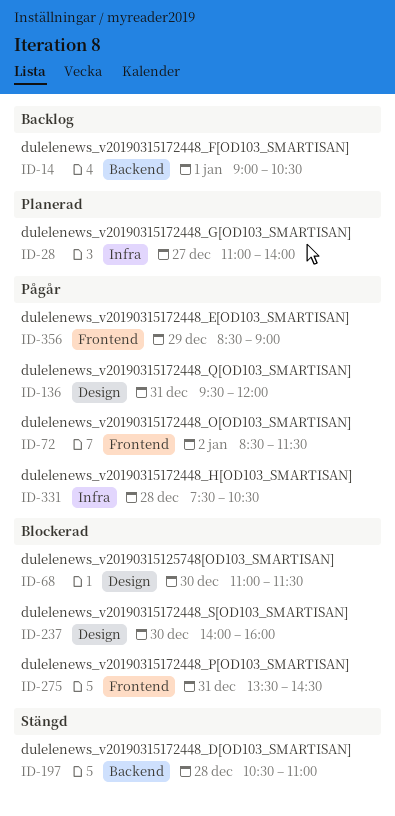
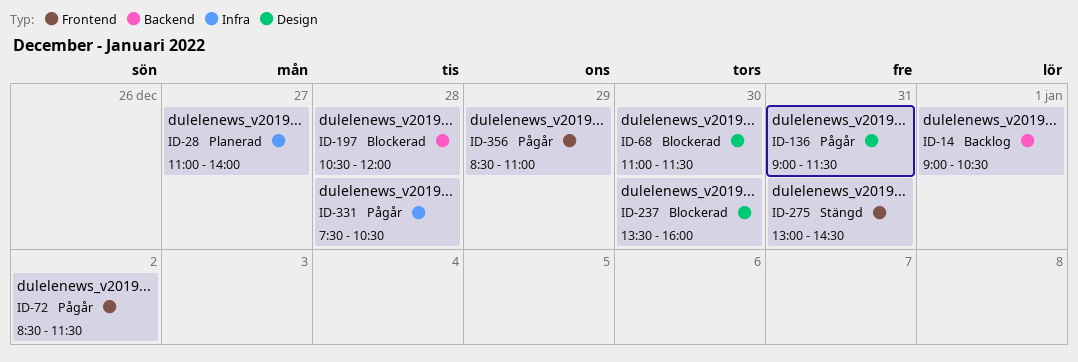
ID-136, begins: 09:30 -> 09:00
ID-136, ends: 12:00 -> 11:30
ID-197, status: Stängd -> Blockerad
ID-197, ends: 11:00 -> 12:00
ID-237, begins: 14:00 -> 13:30
ID-275, status: Blockerad -> Stängd
ID-275, begins: 13:30 -> 13:00
ID-356, ends: 09:00 -> 11:00

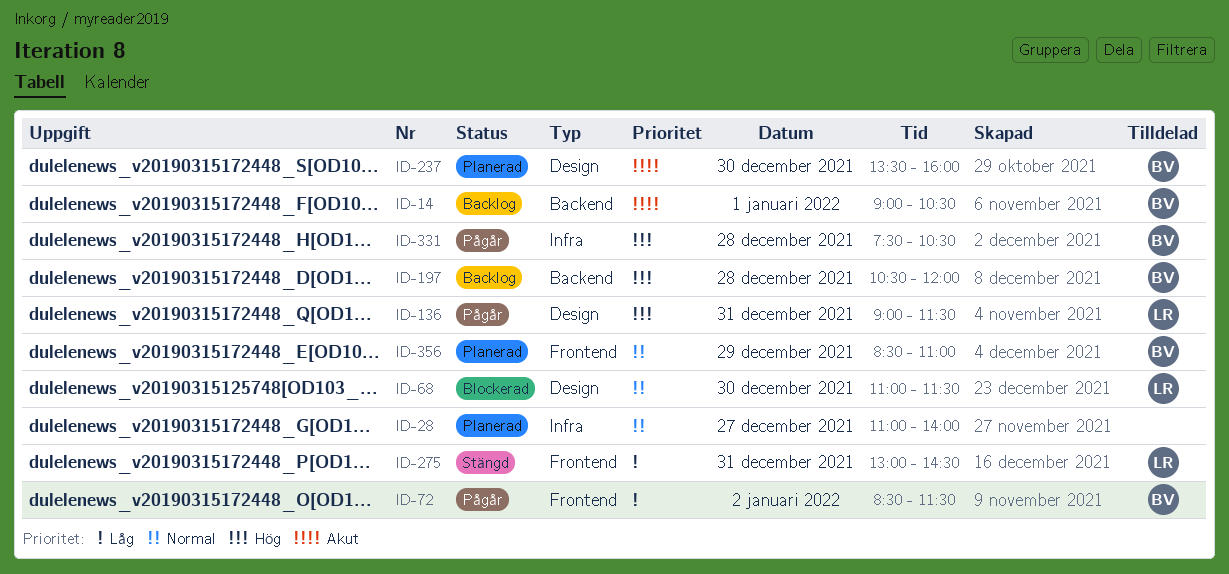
ID-197, status: Blockerad -> Backlog
ID-237, status: Blockerad -> Planerad
ID-356, status: Pågår -> Planerad

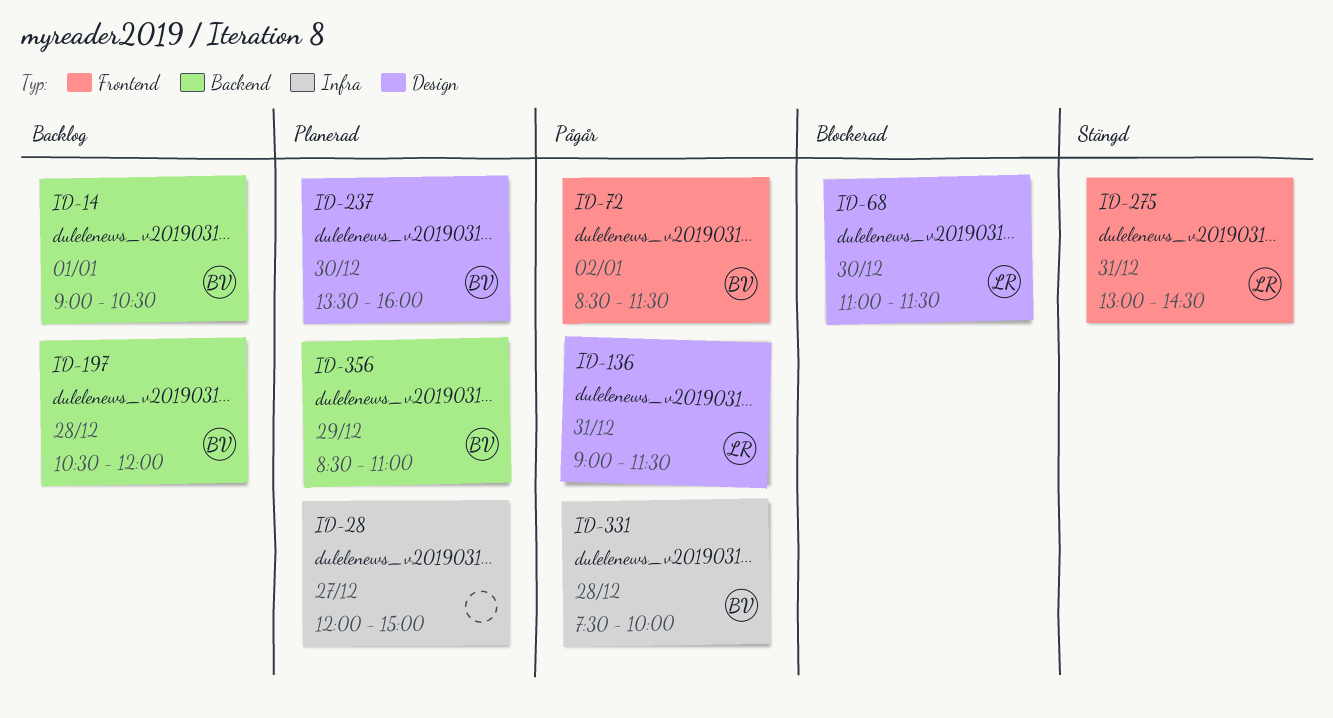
ID-28, begins: 11:00 -> 12:00
ID-28, ends: 14:00 -> 15:00
ID-331, ends: 10:30 -> 10:00
ID-356, label: Frontend -> Backend

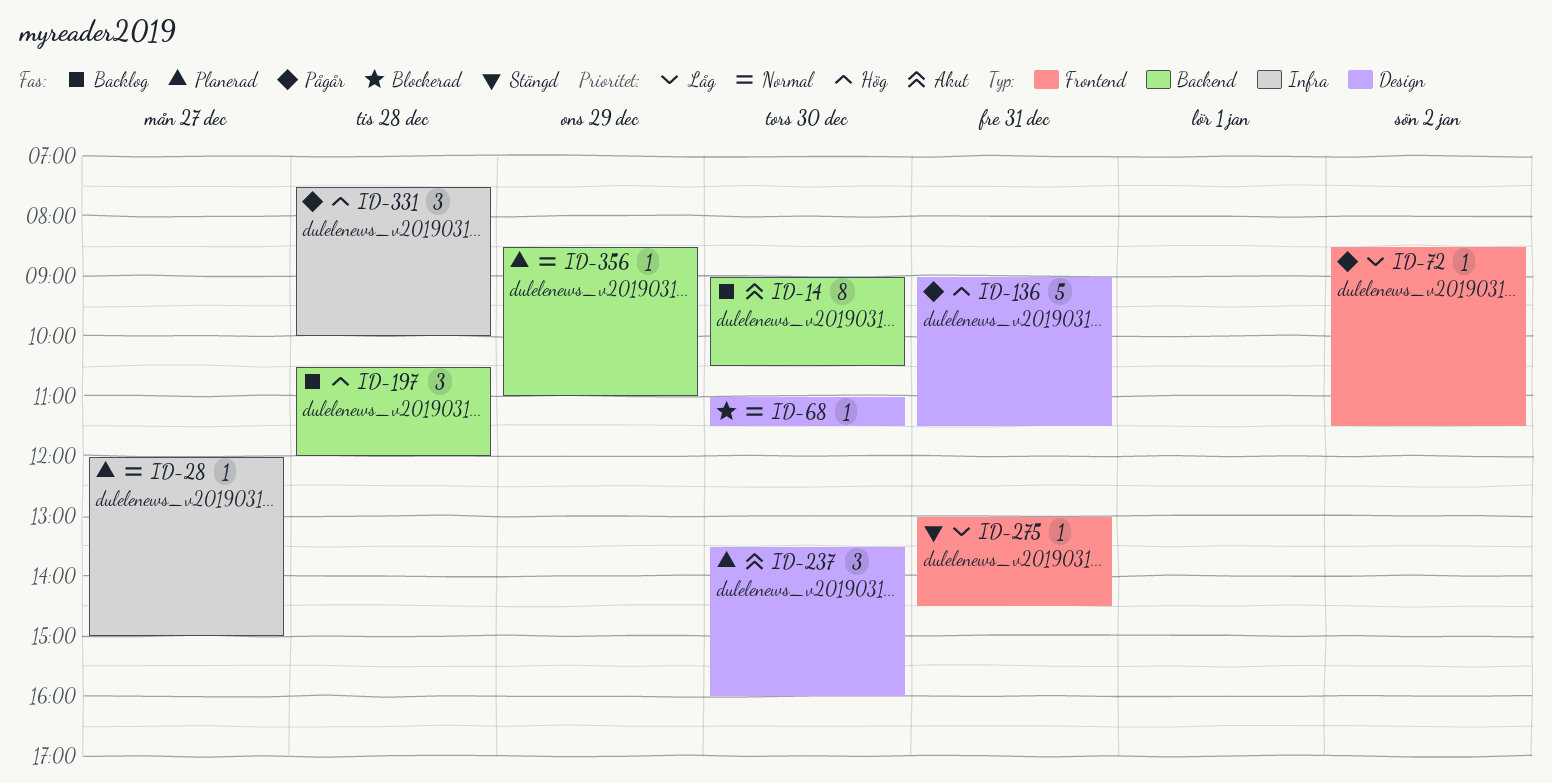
ID-14, day: Jan 1 -> Dec 30

